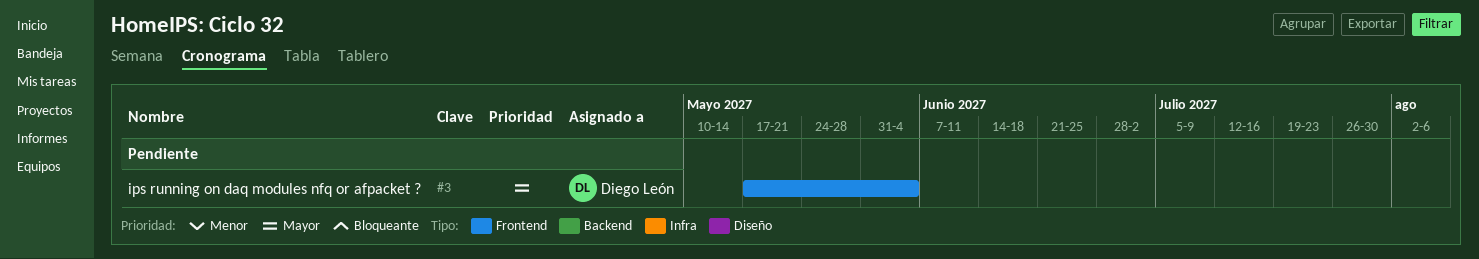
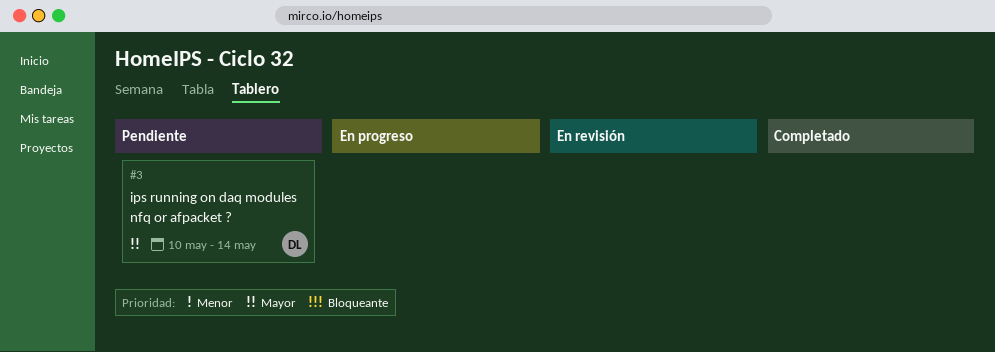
#3, start: May 17 -> May 10
#3, due: Jun 4 -> May 14

